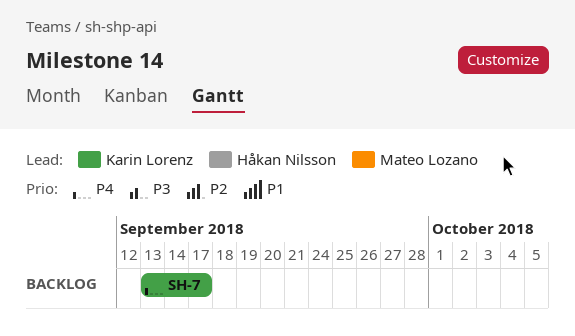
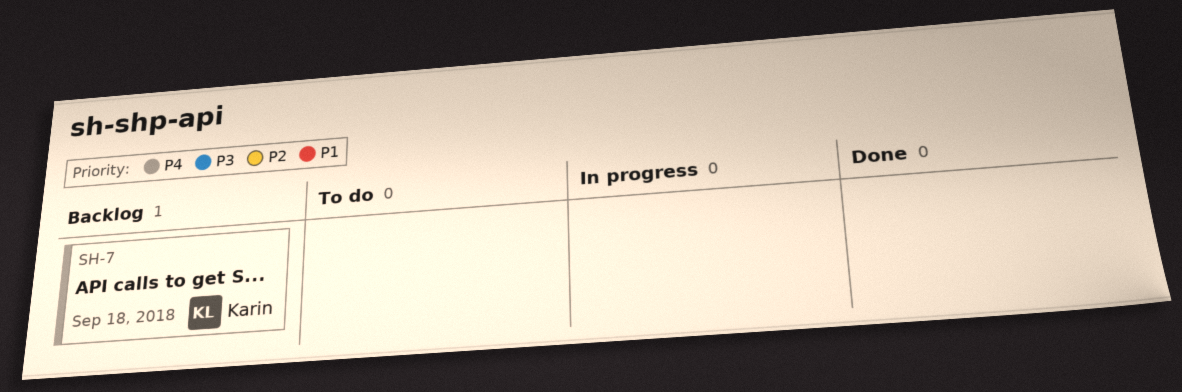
SH-7, due: Sep 17 -> Sep 18

